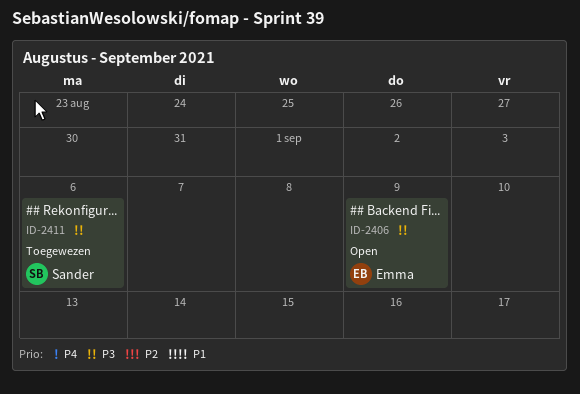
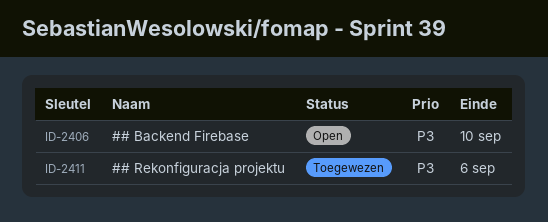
ID-2406, due: Sep 9 -> Sep 10

